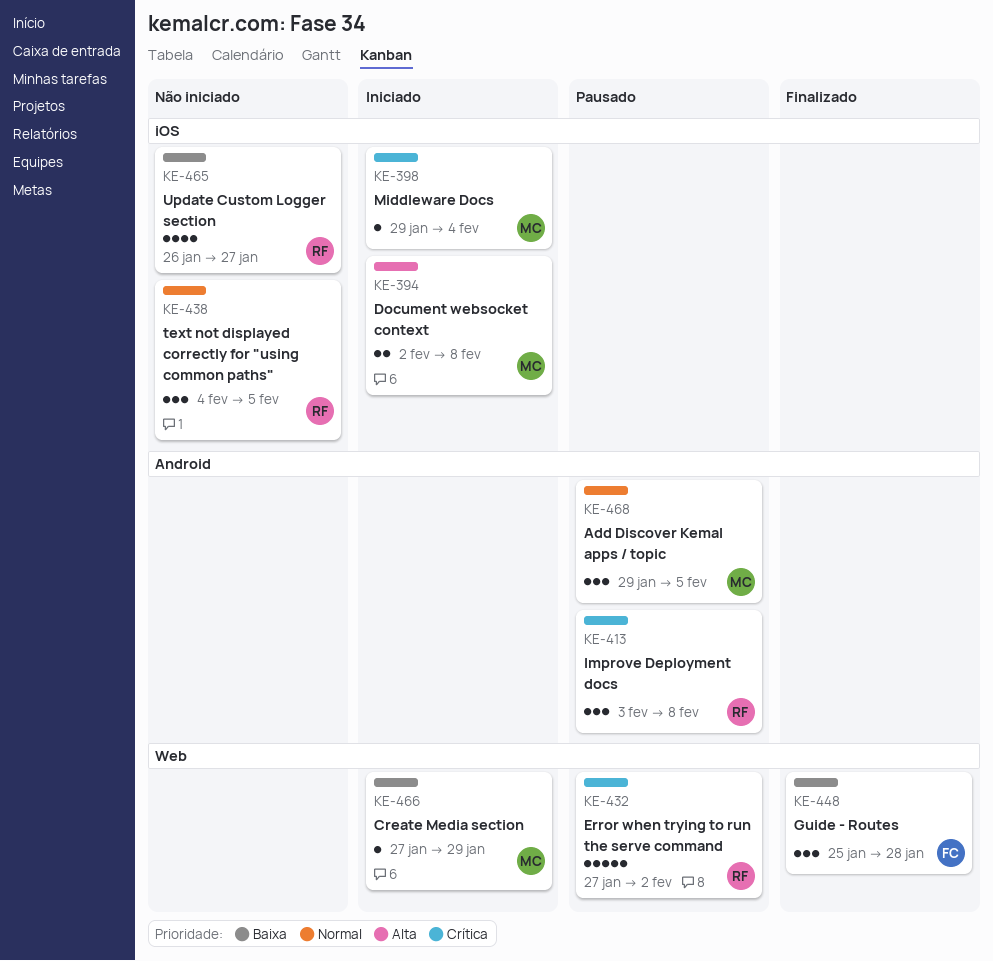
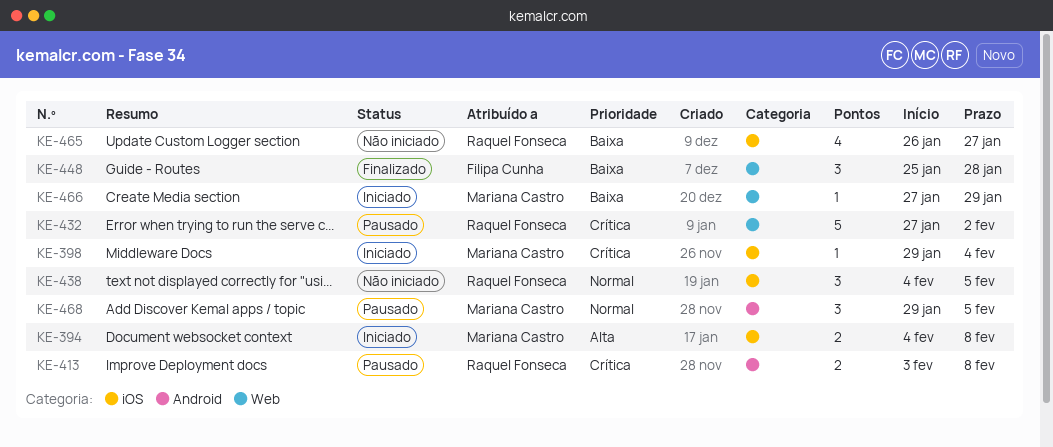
KE-394, start: Feb 2 -> Feb 4
KE-413, estimate: 3 -> 2

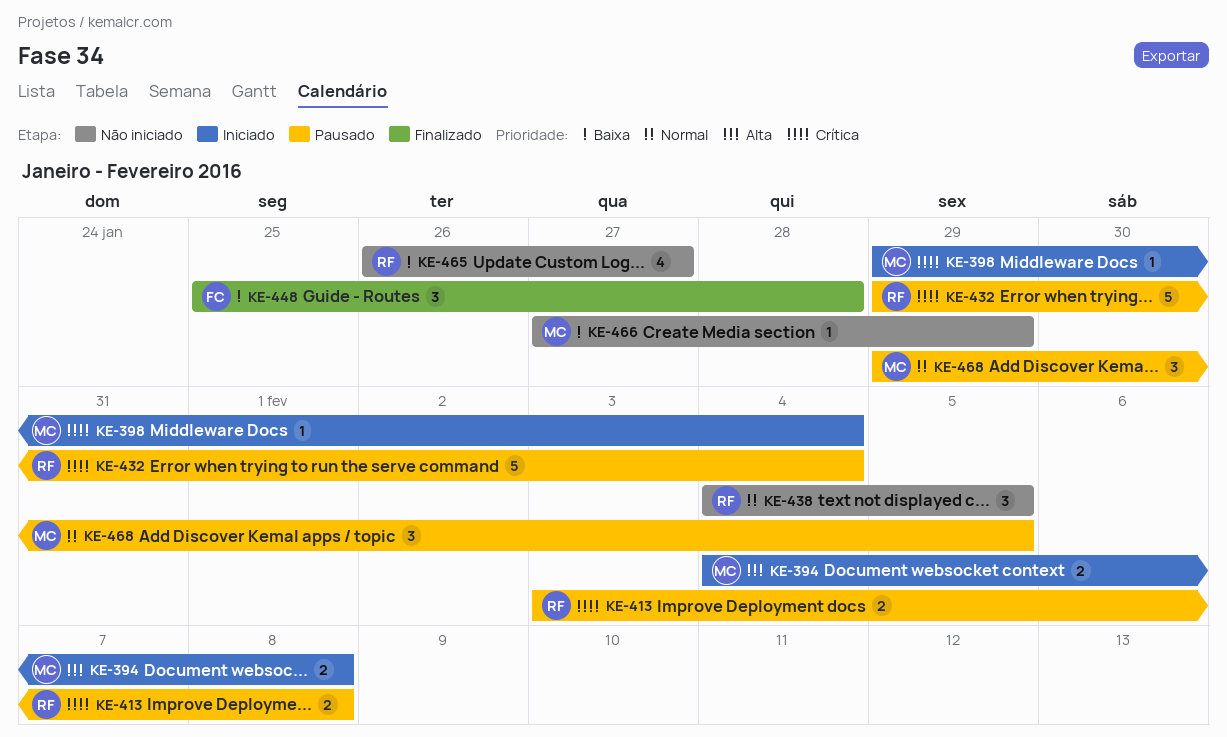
KE-432, start: Jan 27 -> Jan 29
KE-432, due: Feb 2 -> Feb 4
KE-466, status: Iniciado -> Não iniciado

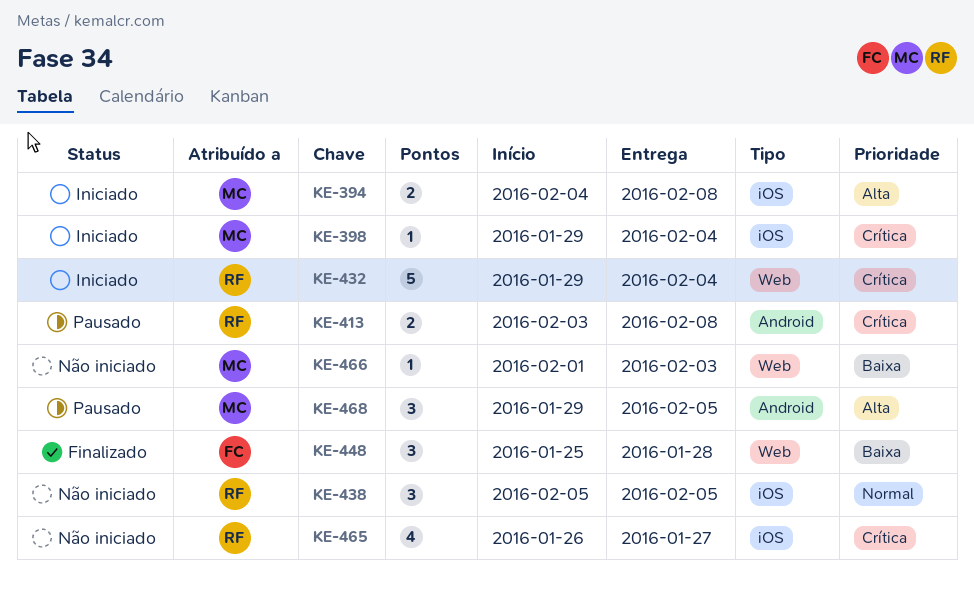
KE-432, status: Pausado -> Iniciado
KE-438, start: Feb 4 -> Feb 5
KE-465, priority: Baixa -> Crítica
KE-466, start: Jan 27 -> Feb 1
KE-466, due: Jan 29 -> Feb 3
KE-468, priority: Normal -> Alta

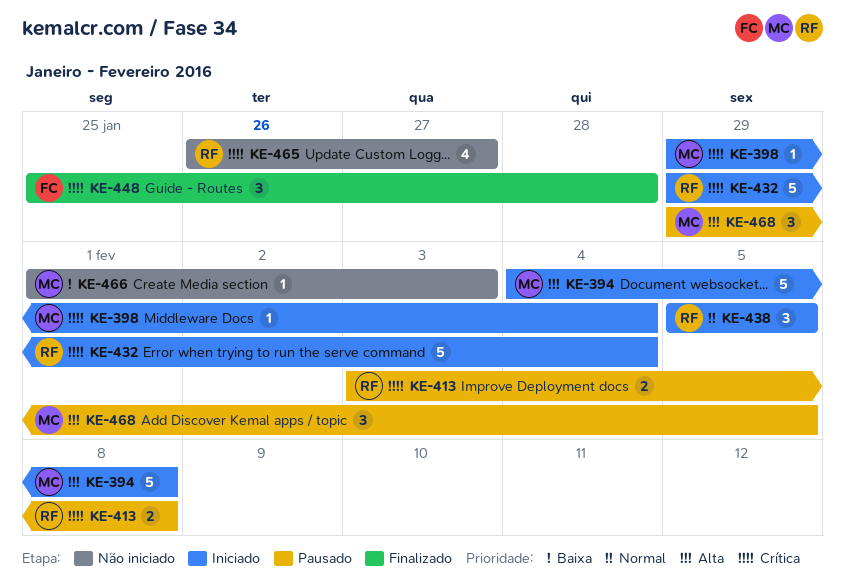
KE-394, estimate: 2 -> 5
KE-438, status: Não iniciado -> Iniciado
KE-448, priority: Baixa -> Crítica

